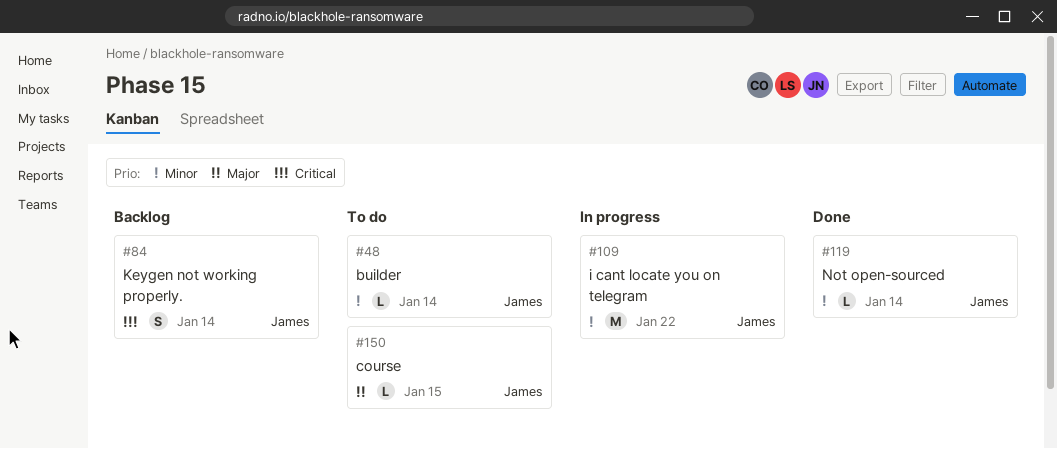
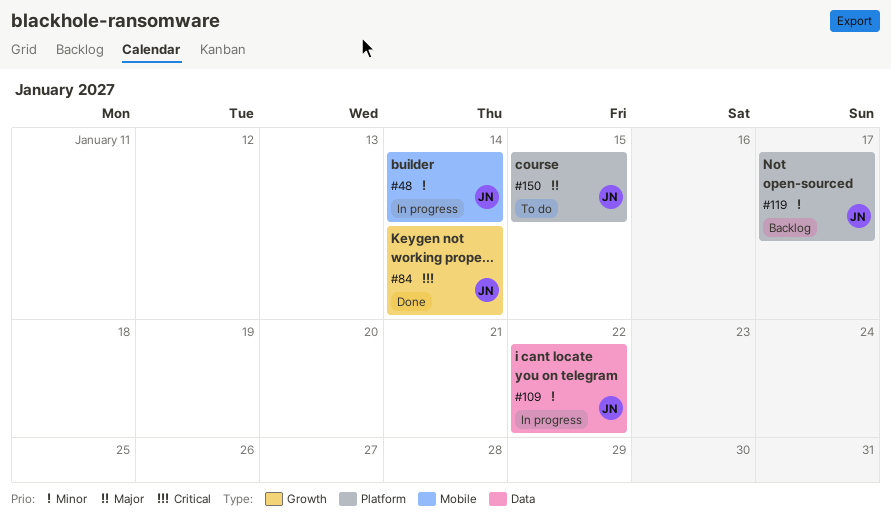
#48, status: To do -> In progress
#84, status: Backlog -> Done
#119, status: Done -> Backlog
#119, due: Jan 14 -> Jan 17

